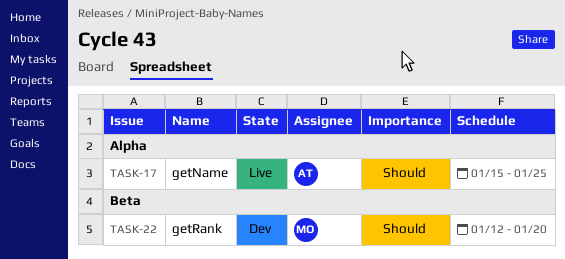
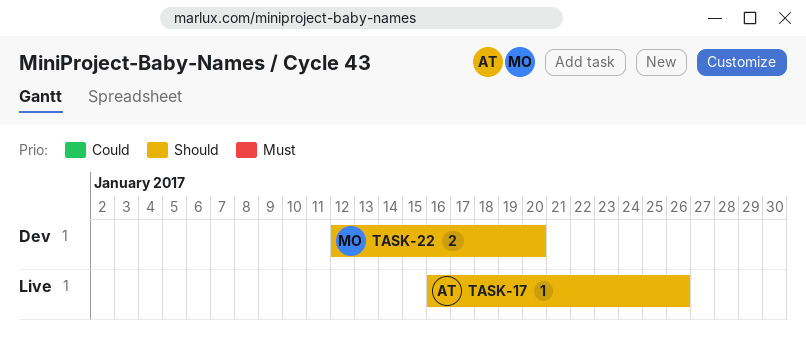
TASK-17, start: Jan 15 -> Jan 16
TASK-17, due: Jan 25 -> Jan 26

